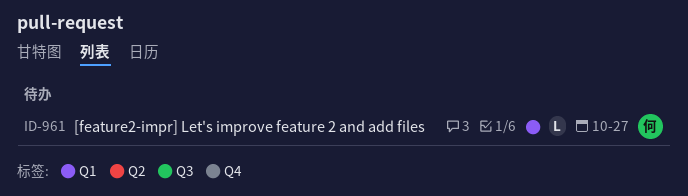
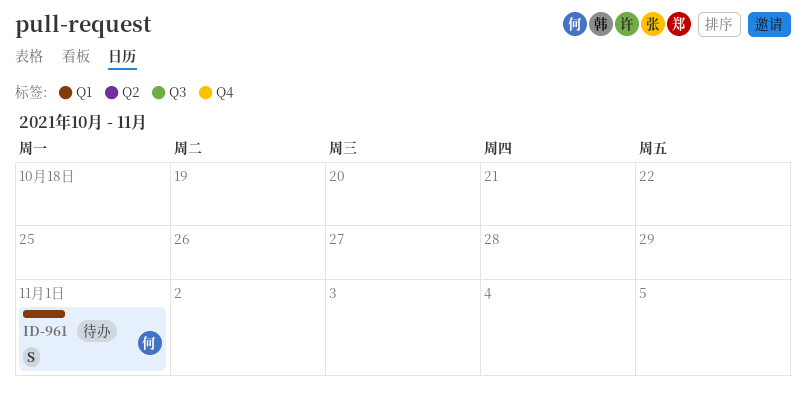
ID-961, estimate: L -> S
ID-961, due: Oct 27 -> Nov 1

